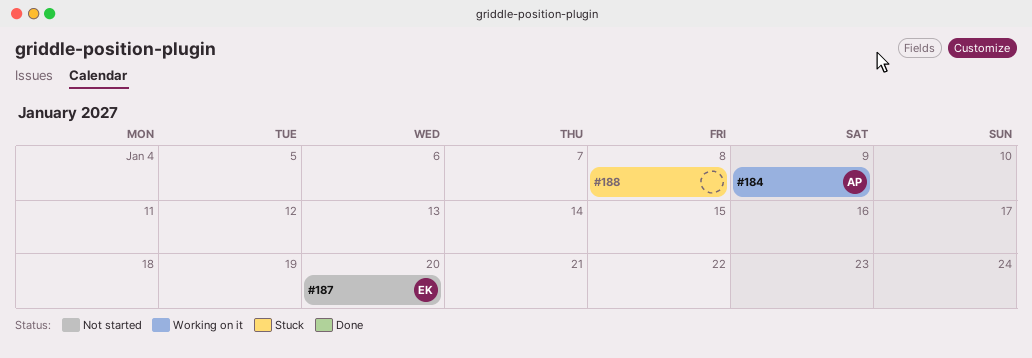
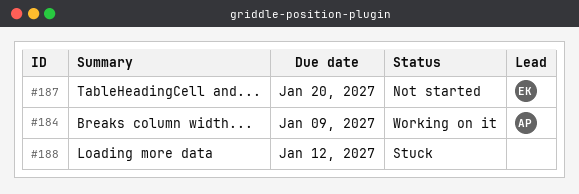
#188, due: Jan 8 -> Jan 12

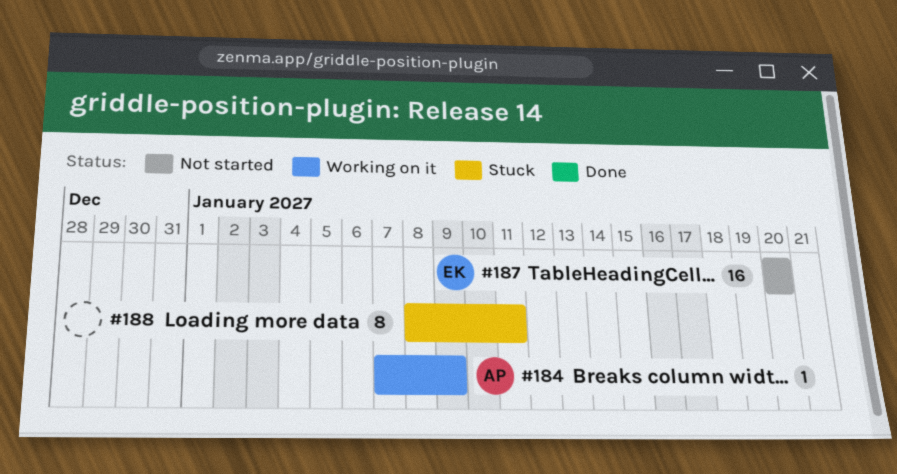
#188, due: Jan 12 -> Jan 11

